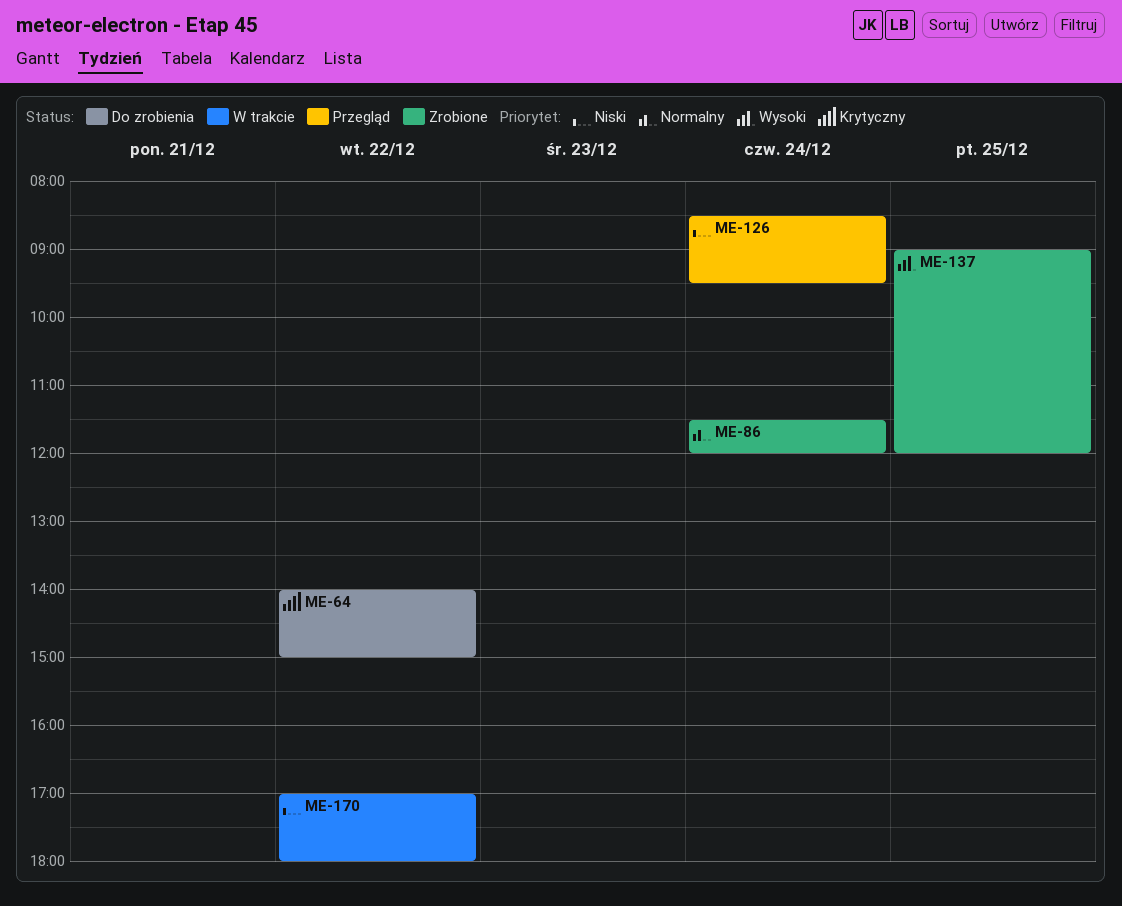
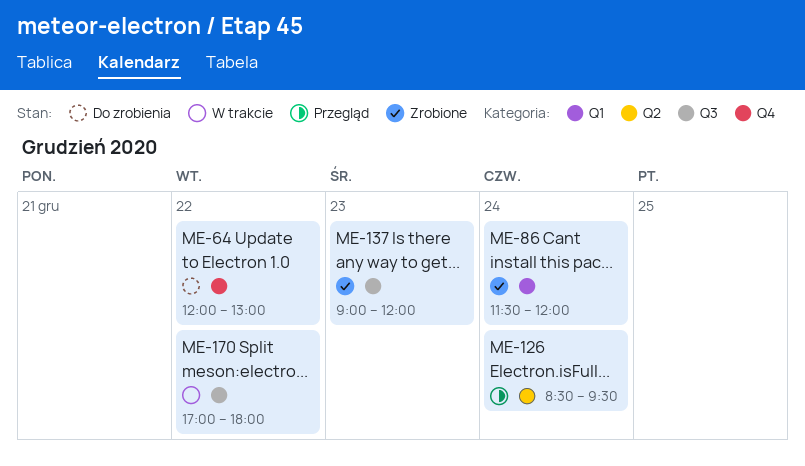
ME-64, begins: 14:00 -> 12:00
ME-64, ends: 15:00 -> 13:00
ME-137, day: Dec 25 -> Dec 23

